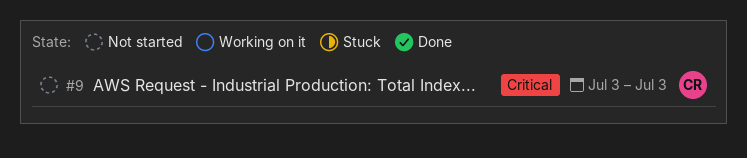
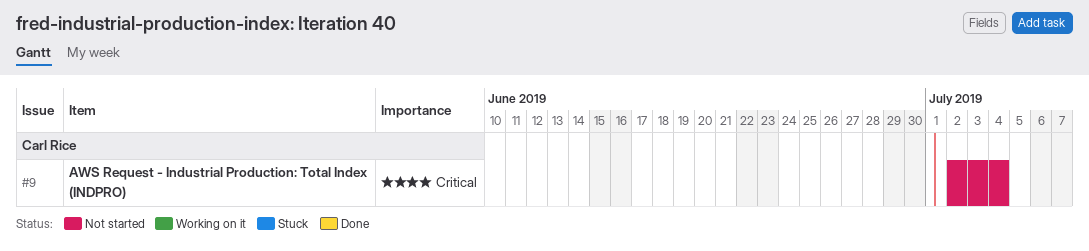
#9, start: Jul 3 -> Jul 2
#9, due: Jul 3 -> Jul 4

